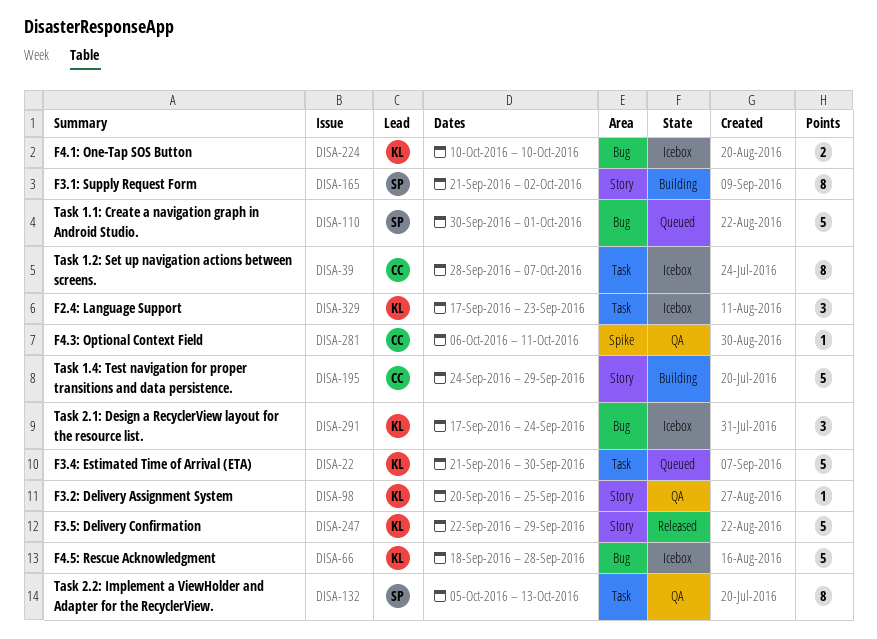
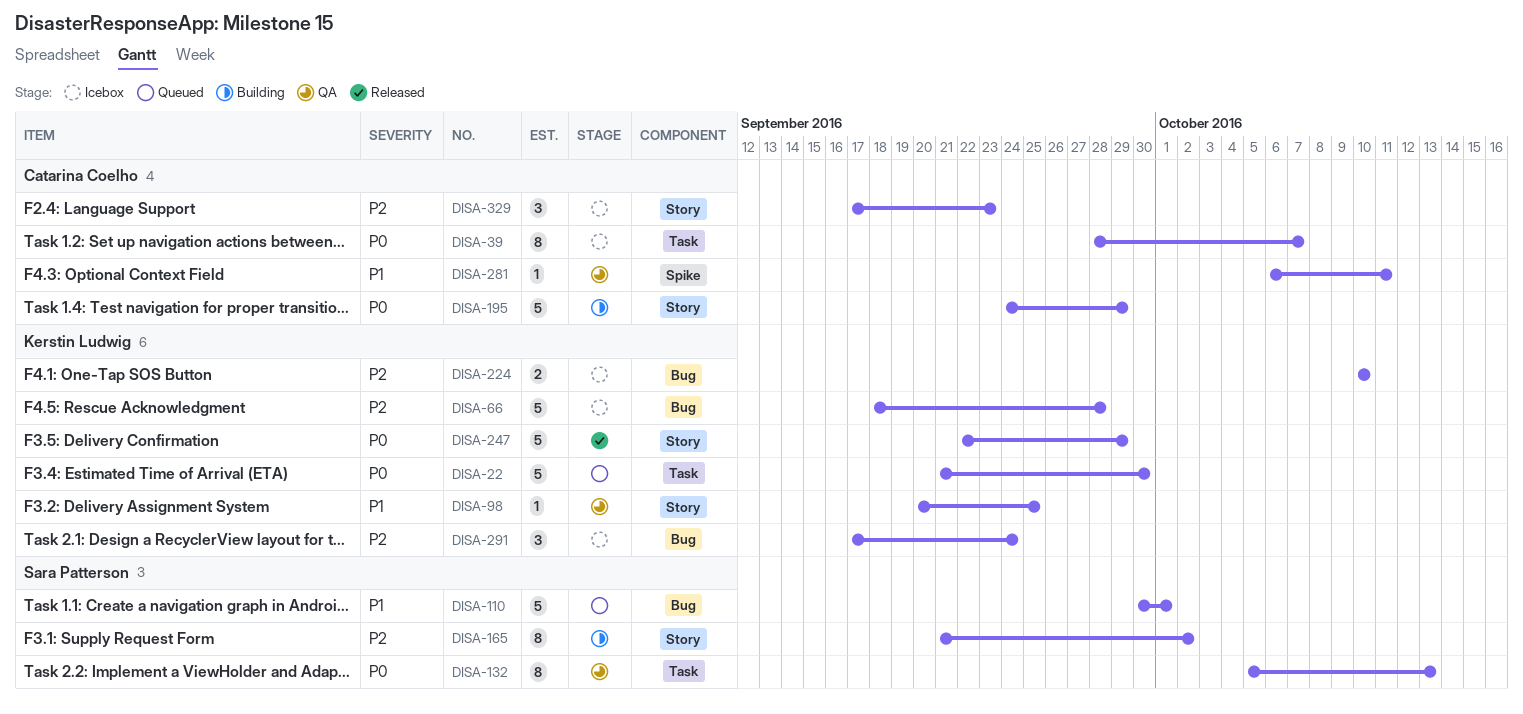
DISA-329, owner: Kerstin Ludwig -> Catarina Coelho
DISA-329, label: Task -> Story

